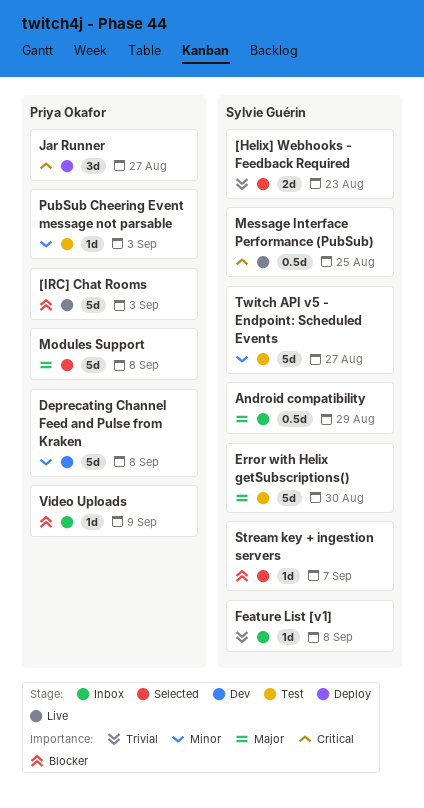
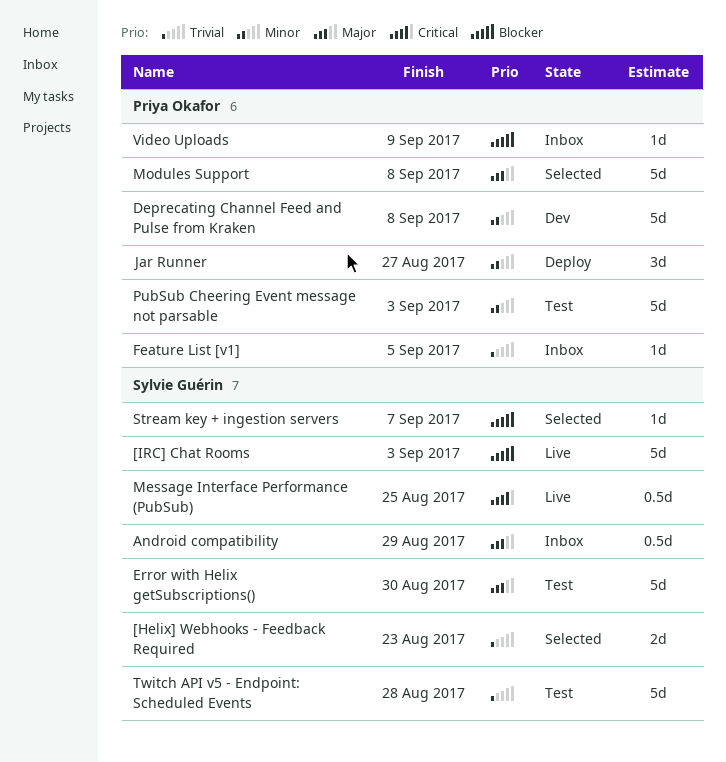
[IRC] Chat Rooms, owner: Priya Okafor -> Sylvie Guérin
Feature List [v1], owner: Sylvie Guérin -> Priya Okafor
Feature List [v1], due: Sep 8 -> Sep 5
Jar Runner, priority: Critical -> Minor
PubSub Cheering Event message not parsable, estimate: 1d -> 5d
Twitch API v5 - Endpoint: Scheduled Events, priority: Minor -> Trivial
Twitch API v5 - Endpoint: Scheduled Events, due: Aug 27 -> Aug 28

